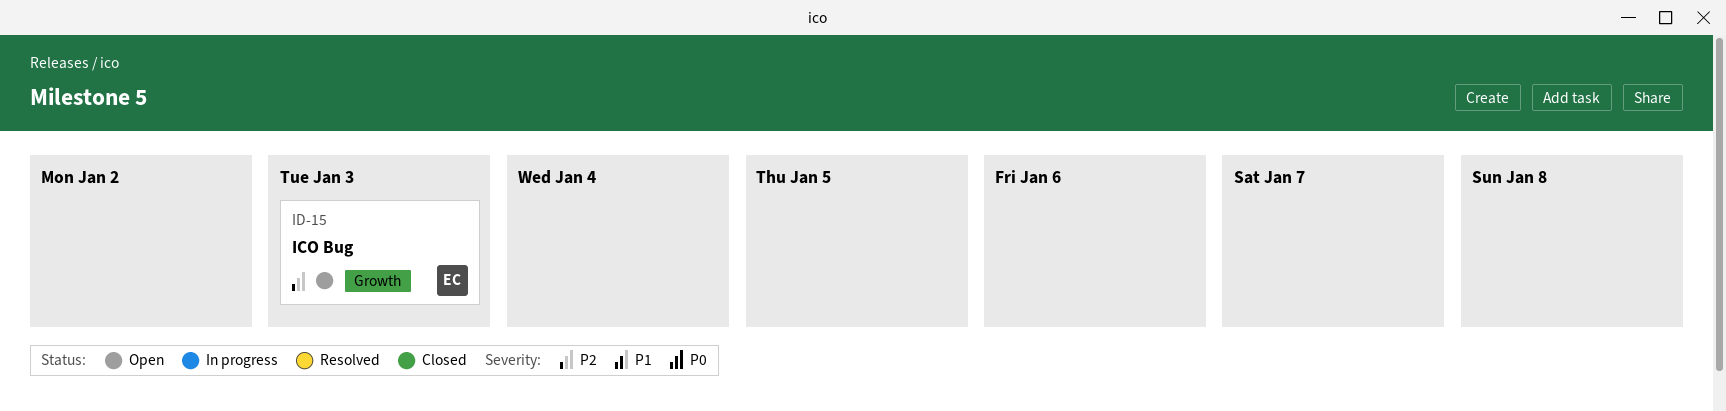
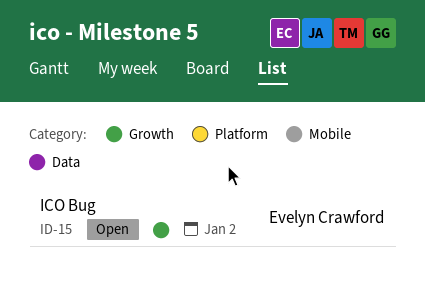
ID-15, due: Jan 3 -> Jan 2

